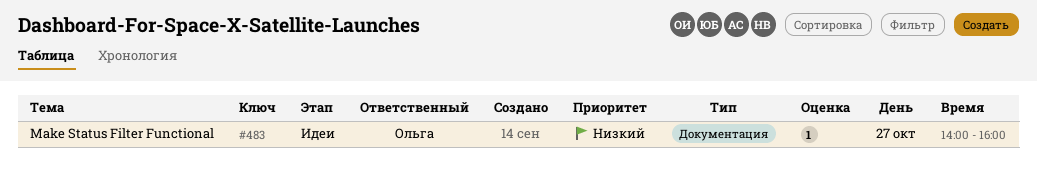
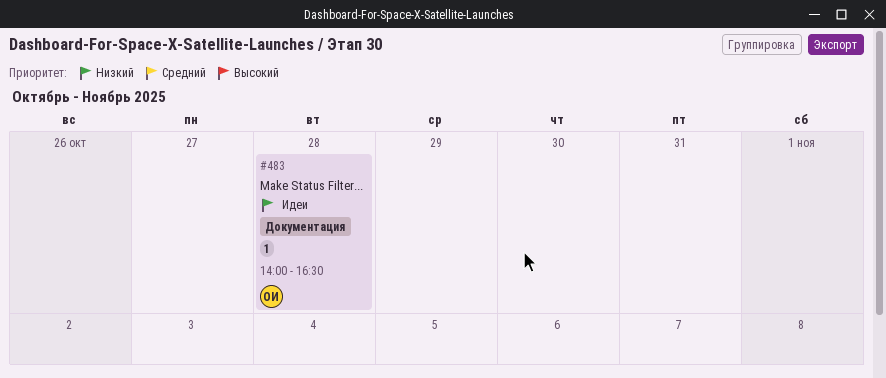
#483, day: Oct 27 -> Oct 28
#483, ends: 16:00 -> 16:30

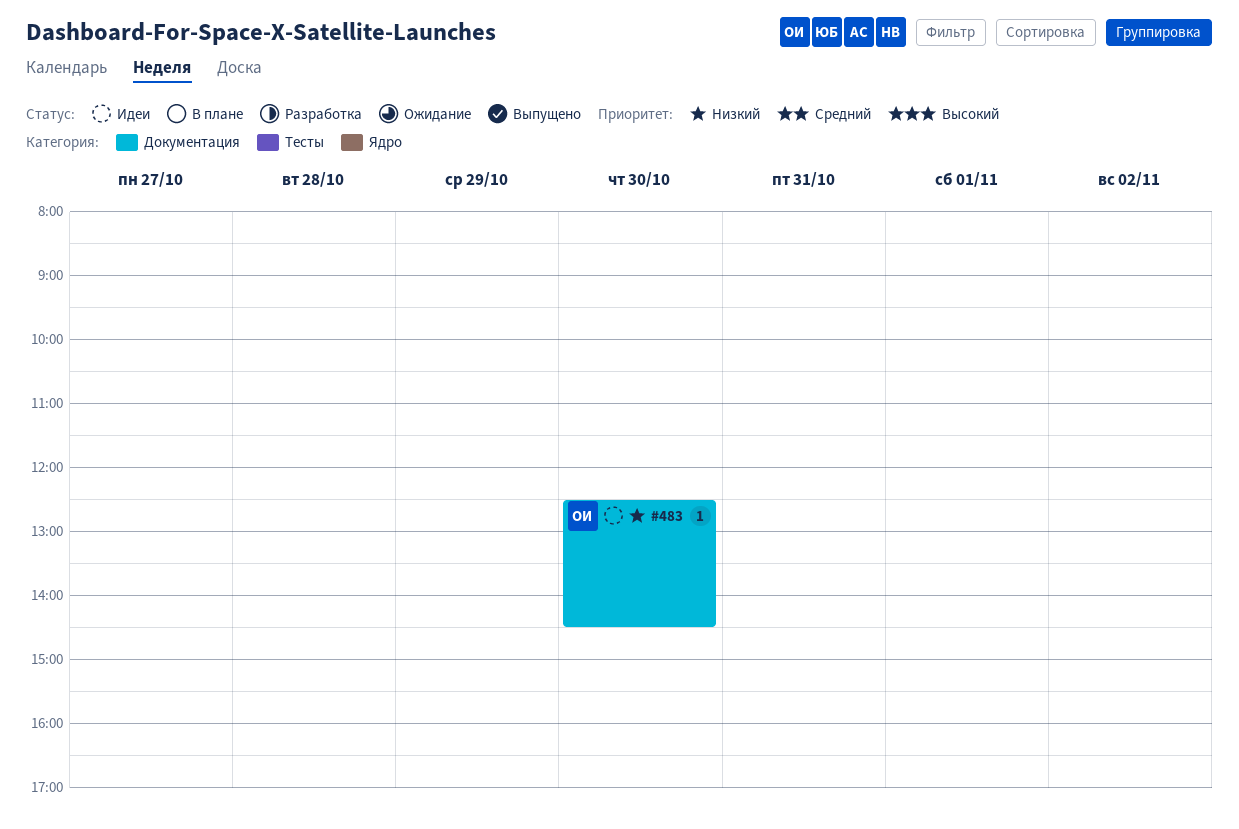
#483, day: Oct 28 -> Oct 30
#483, begins: 14:00 -> 12:30
#483, ends: 16:30 -> 14:30

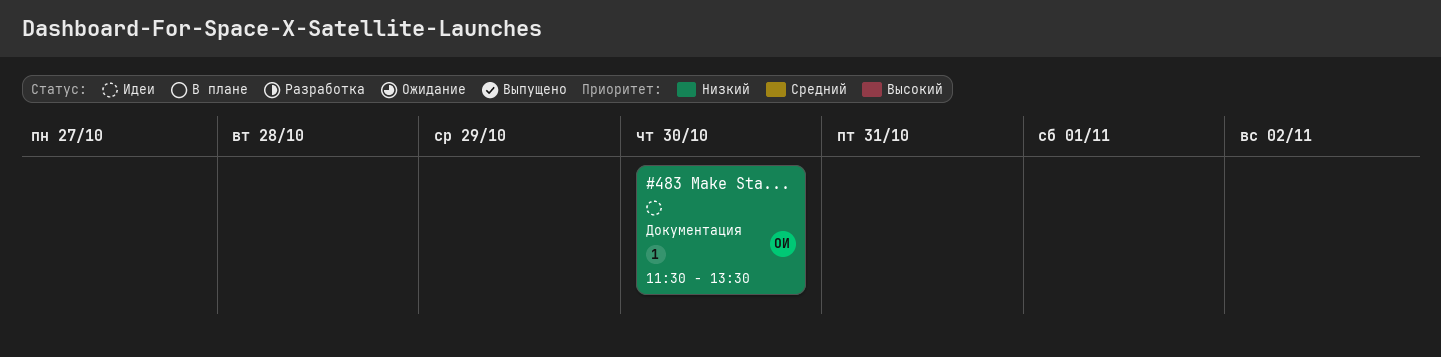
#483, begins: 12:30 -> 11:30
#483, ends: 14:30 -> 13:30

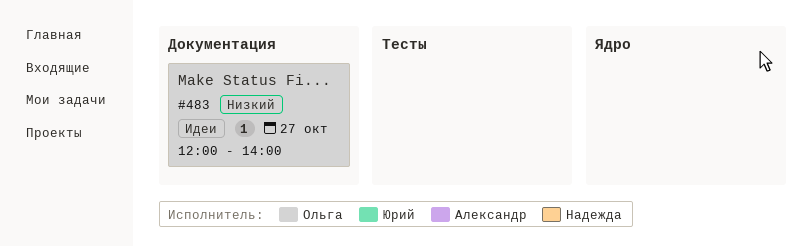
#483, day: Oct 30 -> Oct 27
#483, begins: 11:30 -> 12:00
#483, ends: 13:30 -> 14:00

